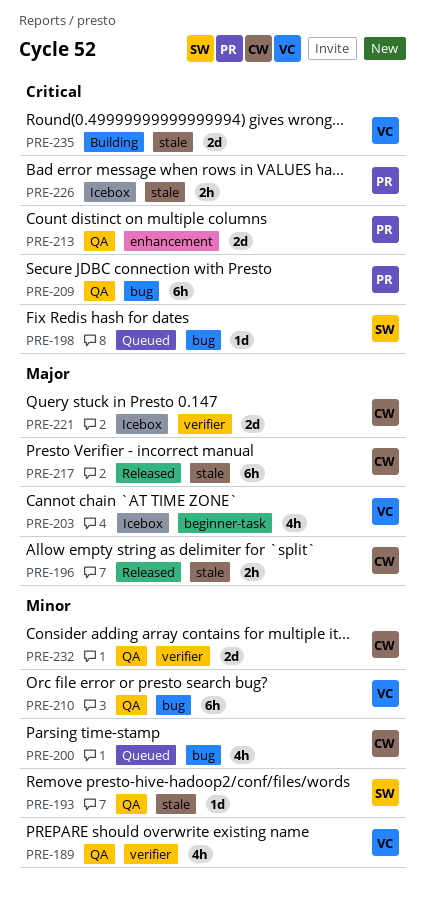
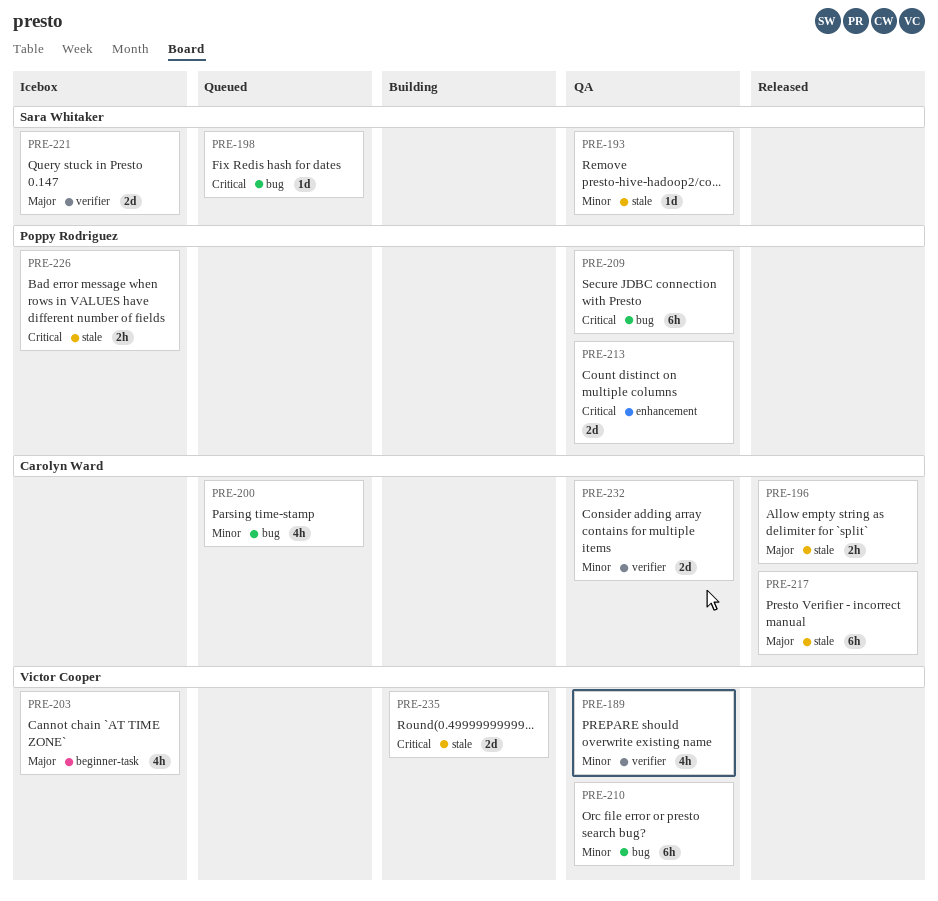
PRE-221, owner: Carolyn Ward -> Sara Whitaker

